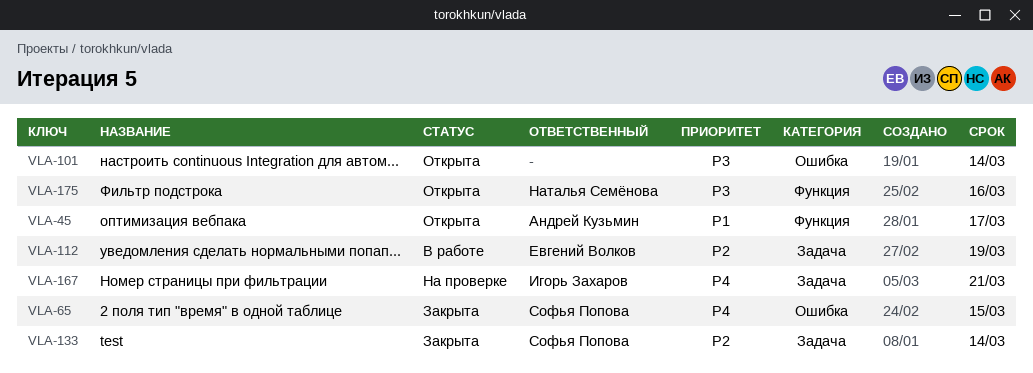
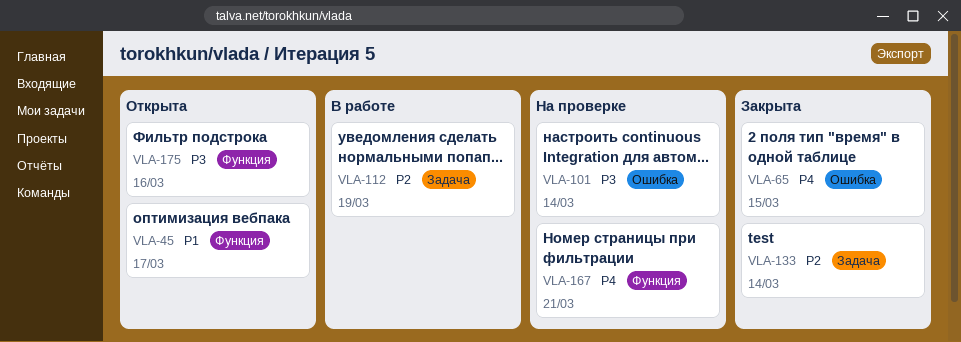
VLA-101, status: Открыта -> На проверке
VLA-167, label: Задача -> Функция

